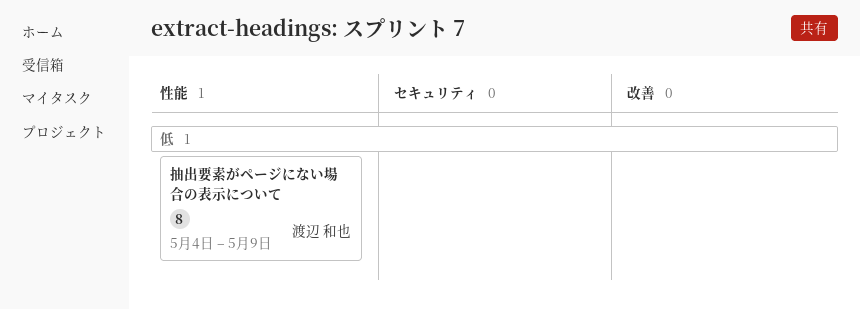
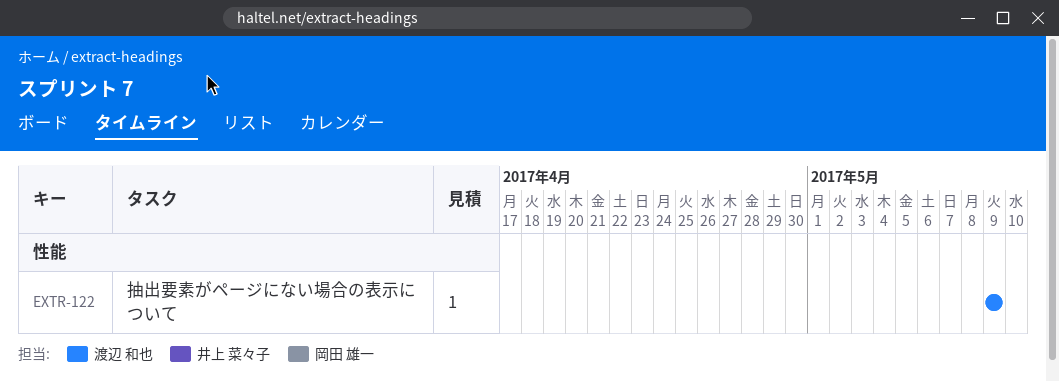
抽出要素がページにない場合の表示について, estimate: 8 -> 1
抽出要素がページにない場合の表示について, start: May 4 -> May 9

